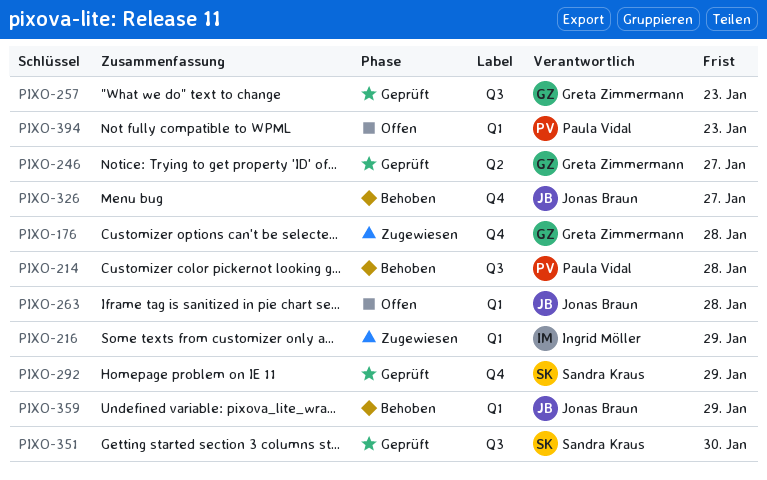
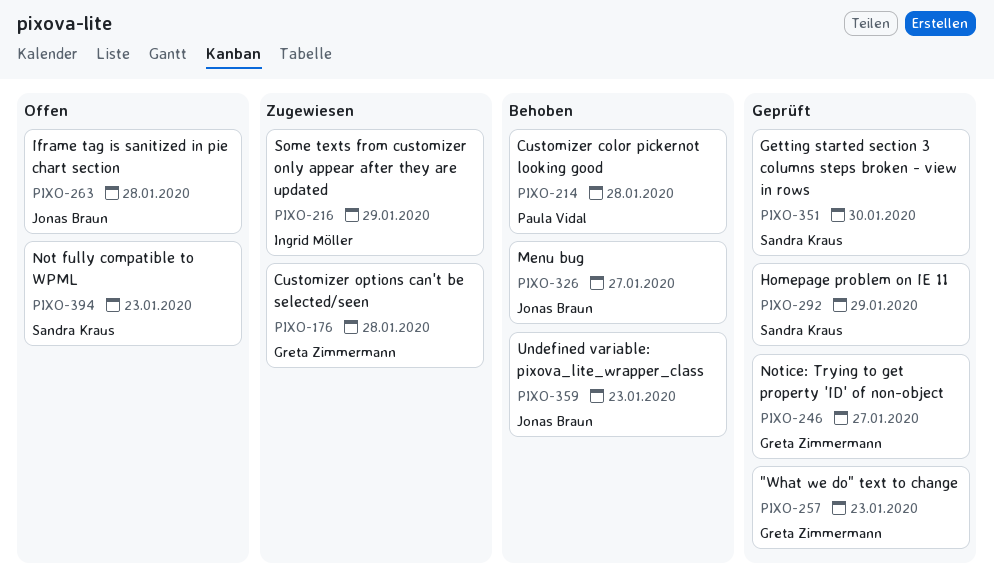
PIXO-359, due: Jan 29 -> Jan 23
PIXO-394, owner: Paula Vidal -> Sandra Kraus

